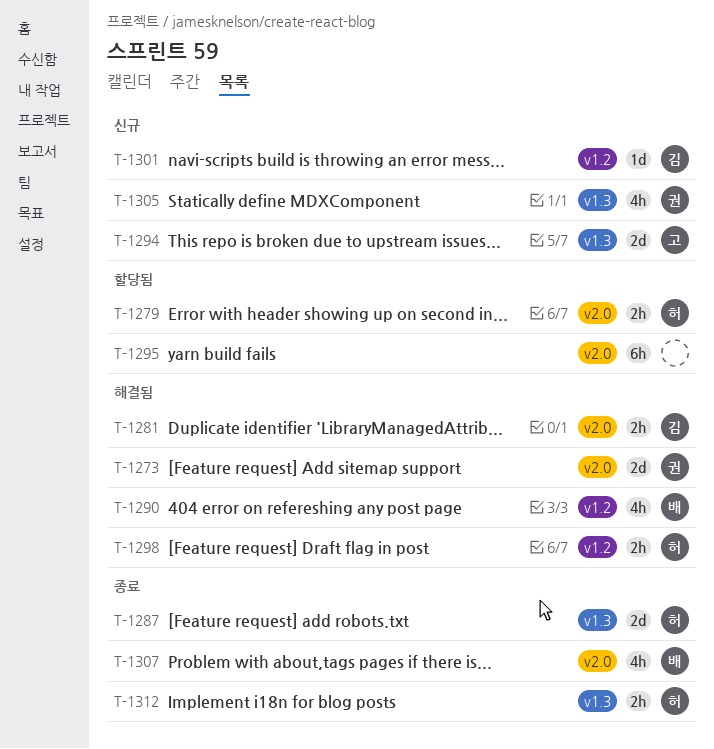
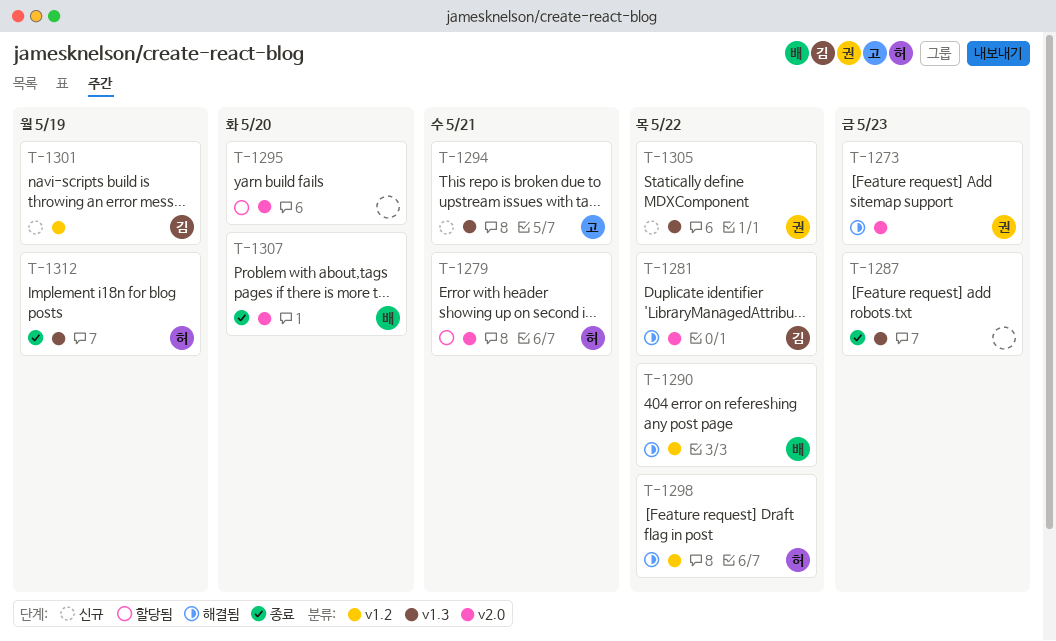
T-1287, owner: 허 -> none

